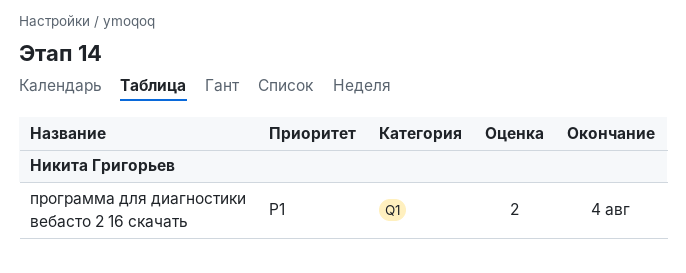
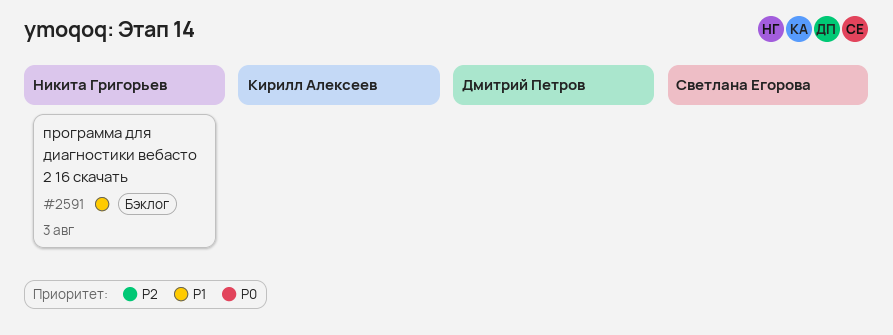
программа для диагностики вебасто 2 16 скачать, due: Aug 4 -> Aug 3

